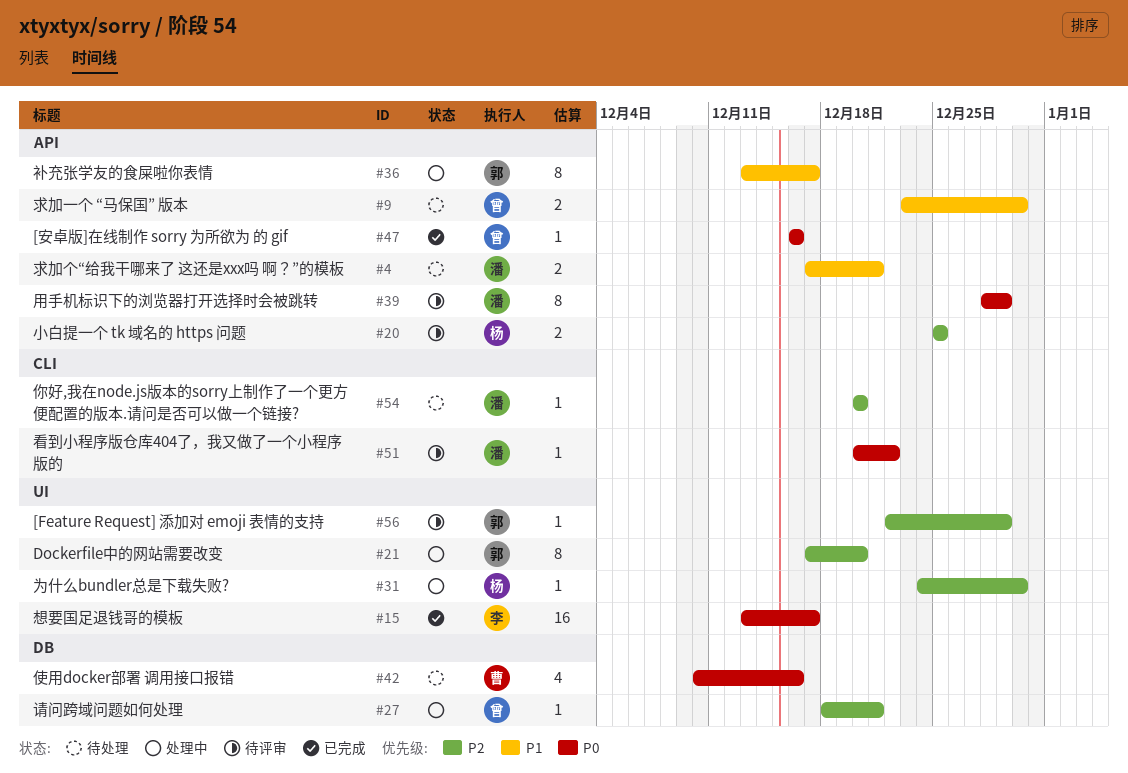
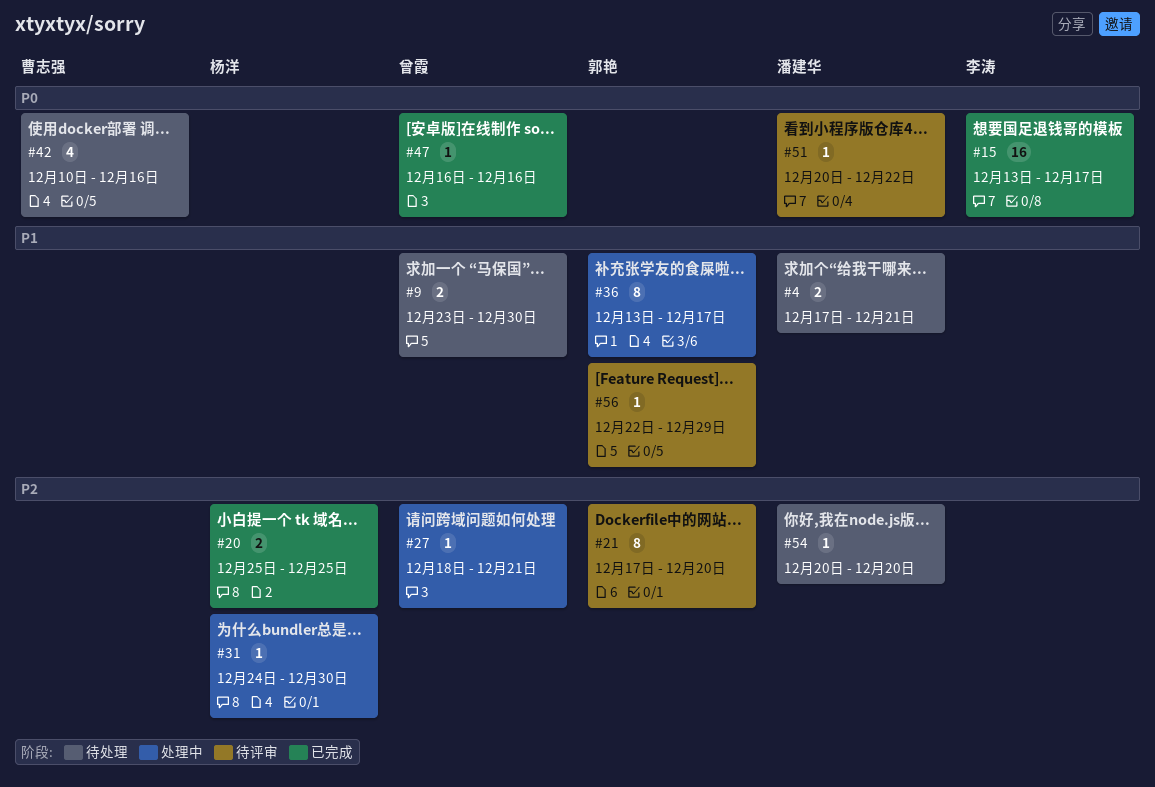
#20, status: 待评审 -> 已完成
#21, status: 处理中 -> 待评审
#39: present -> none
#56, priority: P2 -> P1

